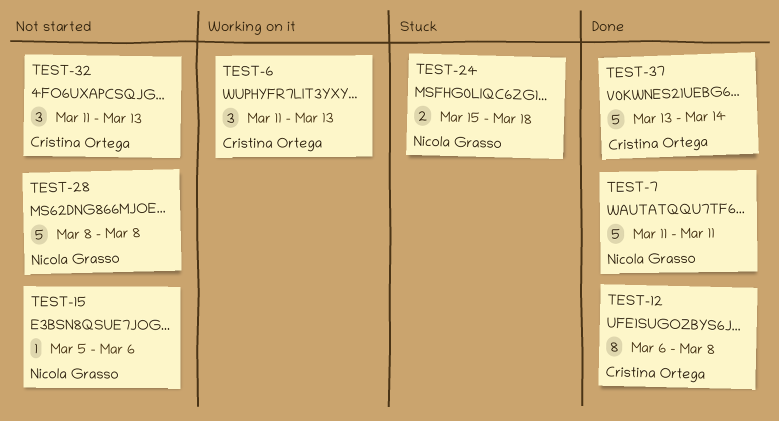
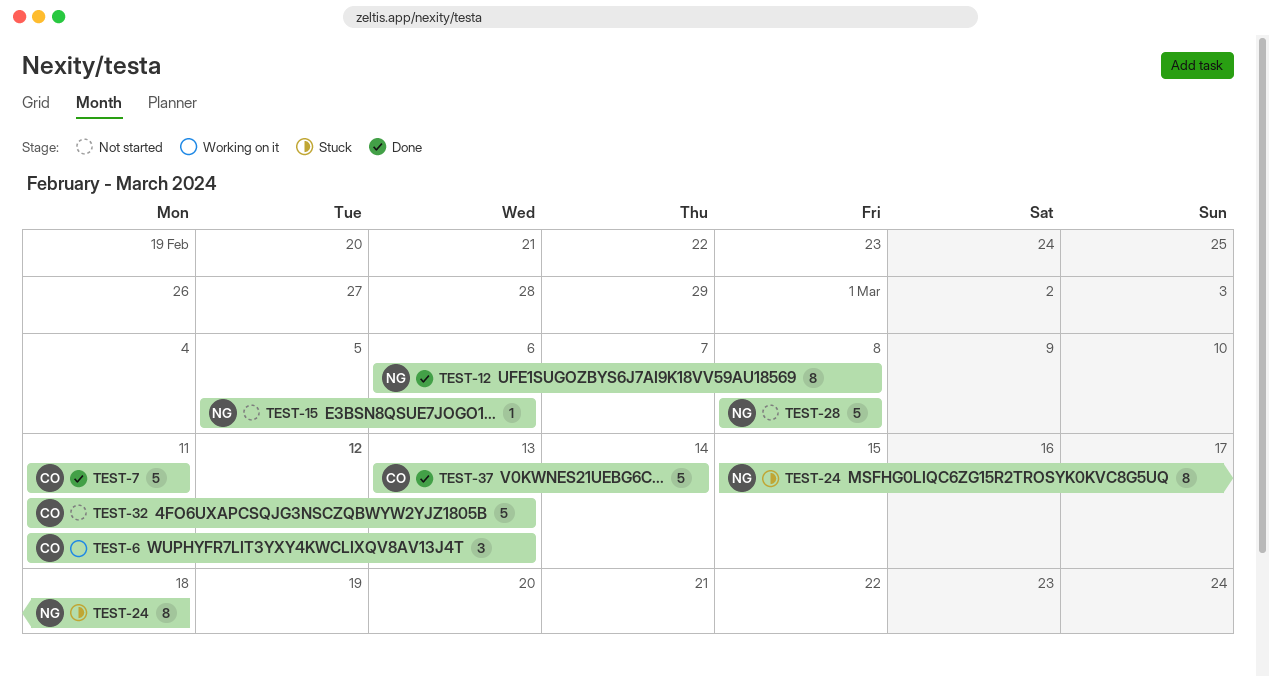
TEST-7, owner: Nicola Grasso -> Cristina Ortega
TEST-12, owner: Cristina Ortega -> Nicola Grasso
TEST-24, estimate: 2 -> 8
TEST-32, estimate: 3 -> 5

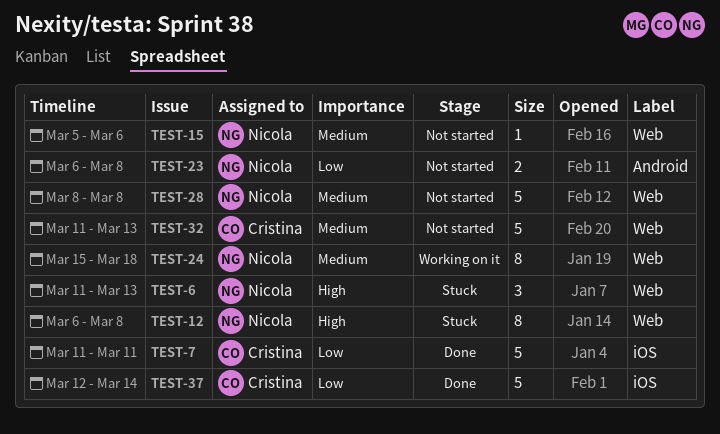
TEST-6, status: Working on it -> Stuck
TEST-6, owner: Cristina -> Nicola
TEST-12, status: Done -> Stuck
TEST-23: none -> present
TEST-24, status: Stuck -> Working on it
TEST-37, start: Mar 13 -> Mar 12

